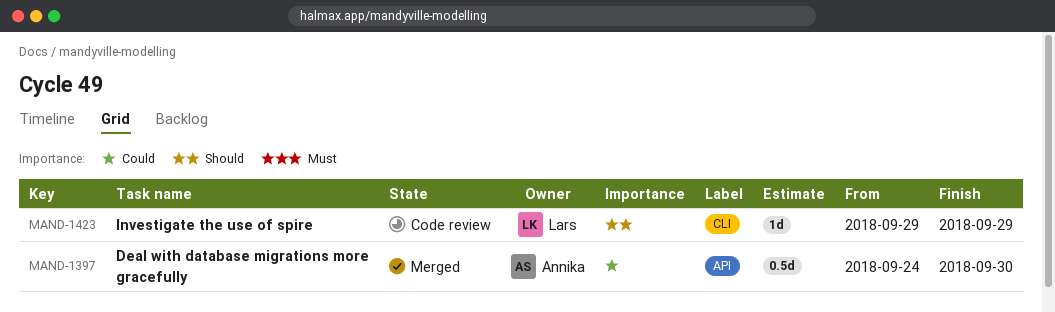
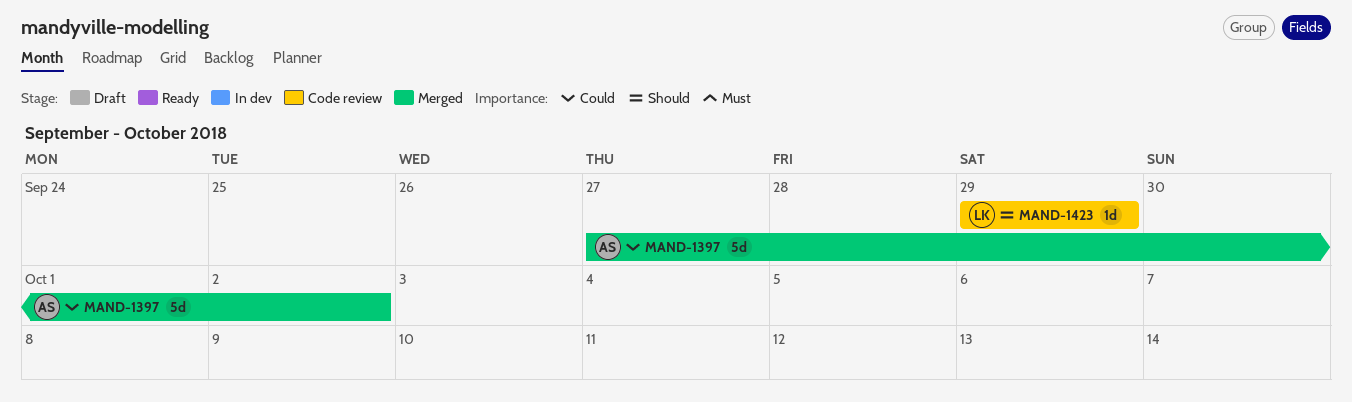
MAND-1397, estimate: 0.5d -> 5d
MAND-1397, start: Sep 24 -> Sep 27
MAND-1397, due: Sep 30 -> Oct 2

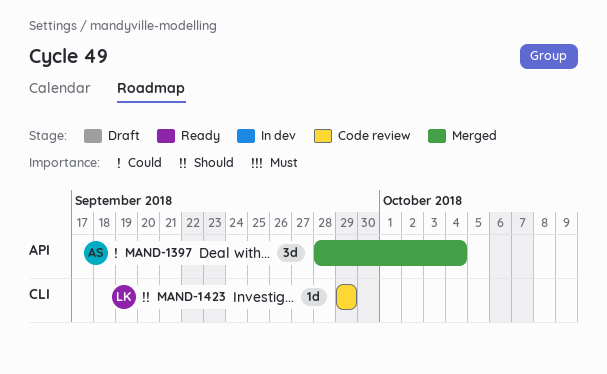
MAND-1397, estimate: 5d -> 3d
MAND-1397, start: Sep 27 -> Sep 28
MAND-1397, due: Oct 2 -> Oct 4

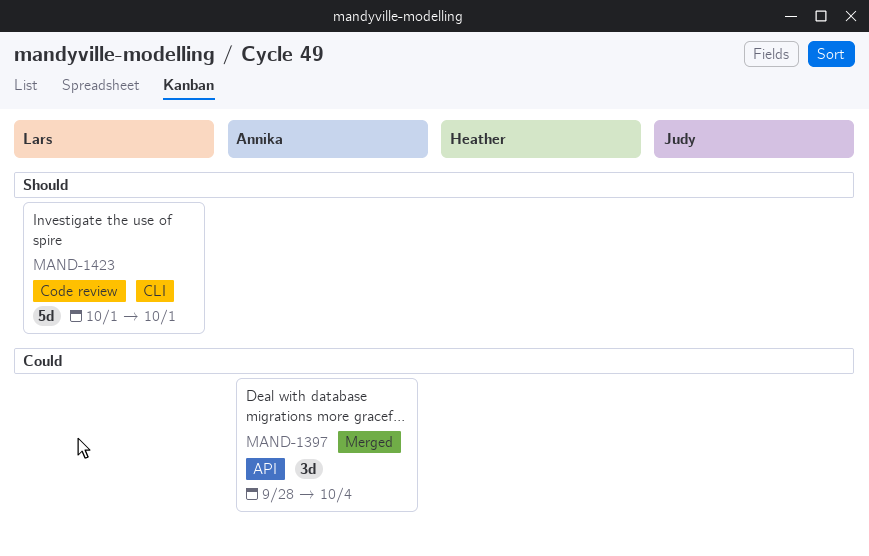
MAND-1423, estimate: 1d -> 5d
MAND-1423, start: Sep 29 -> Oct 1
MAND-1423, due: Sep 29 -> Oct 1

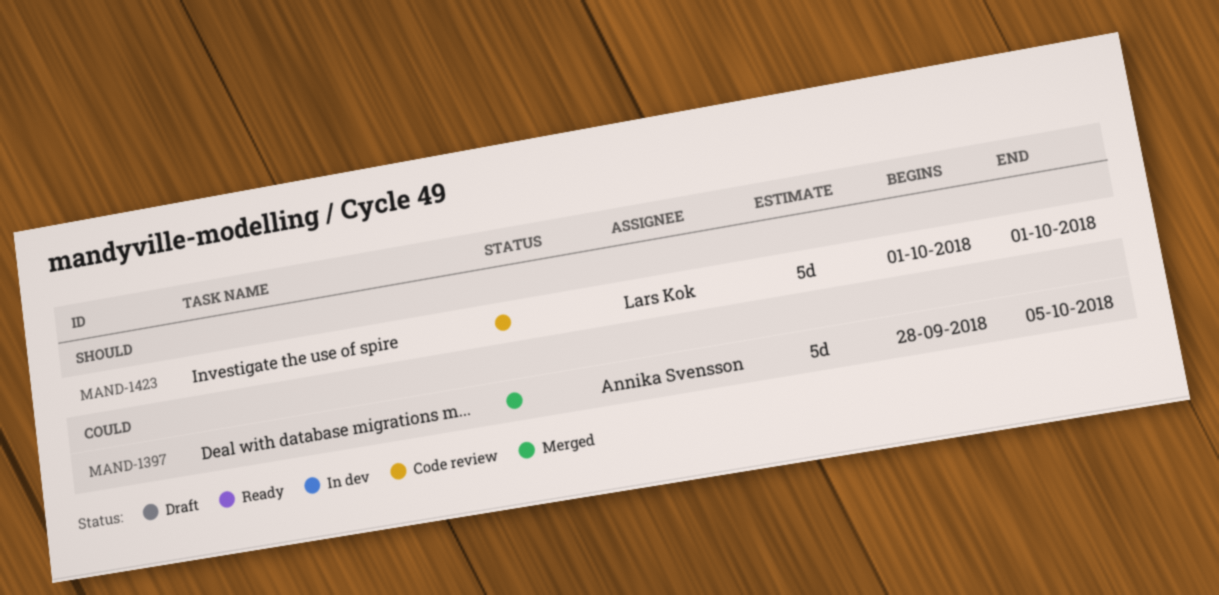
MAND-1397, estimate: 3d -> 5d
MAND-1397, due: Oct 4 -> Oct 5

